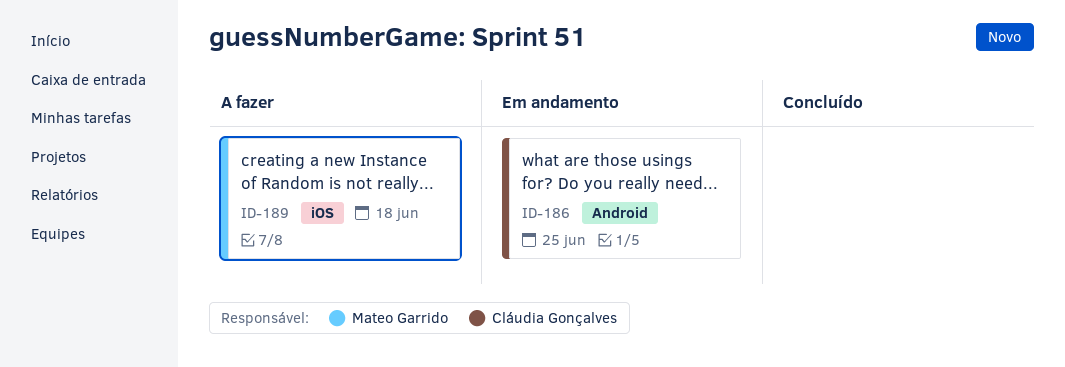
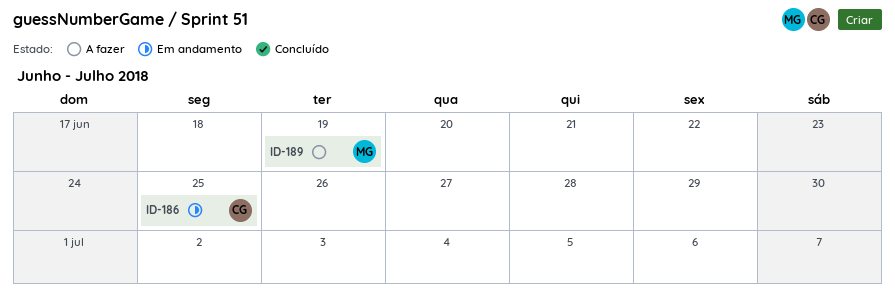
ID-189, due: Jun 18 -> Jun 19

